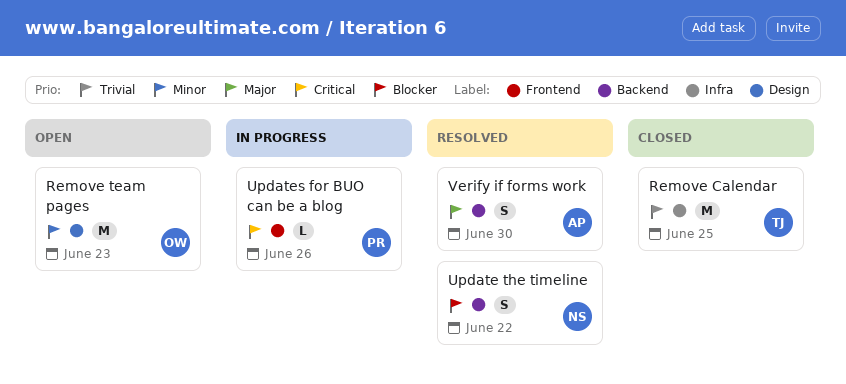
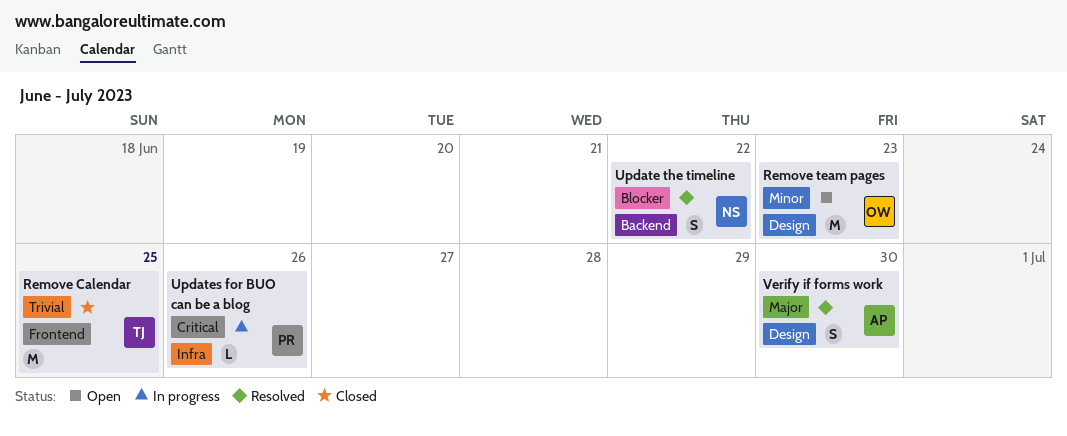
Remove Calendar, label: Infra -> Frontend
Updates for BUO can be a blog, label: Frontend -> Infra
Verify if forms work, label: Backend -> Design

